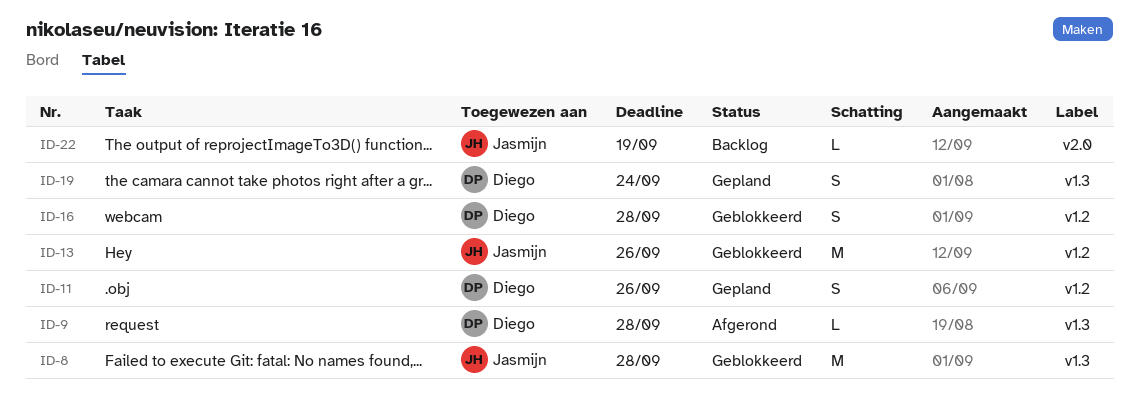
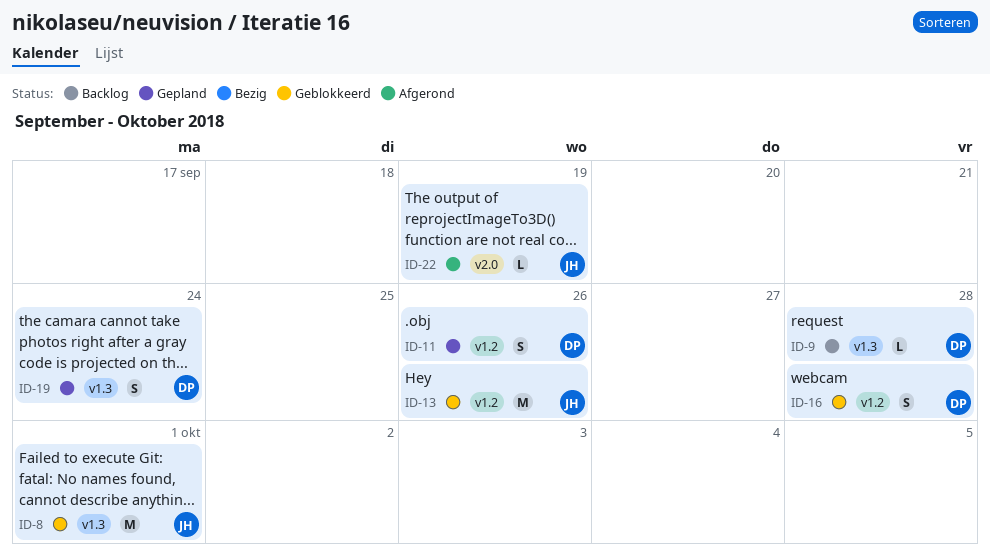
ID-8, due: Sep 28 -> Oct 1
ID-9, status: Afgerond -> Backlog
ID-22, status: Backlog -> Afgerond

